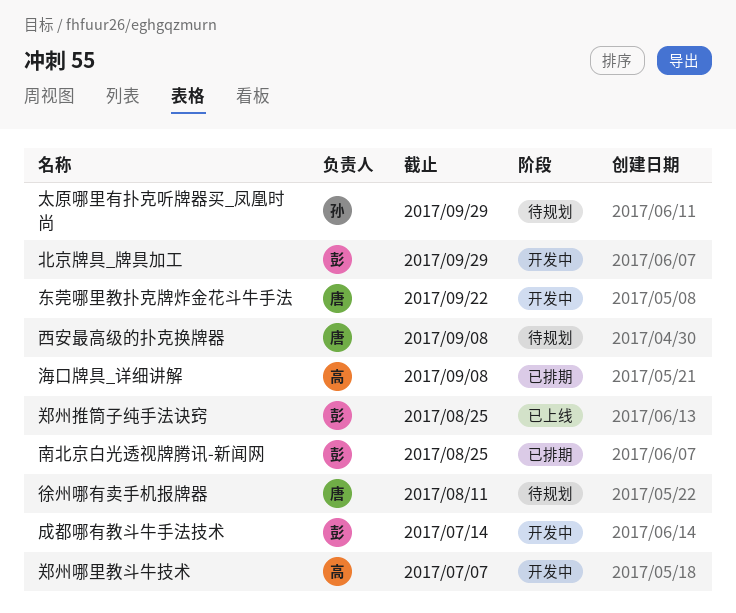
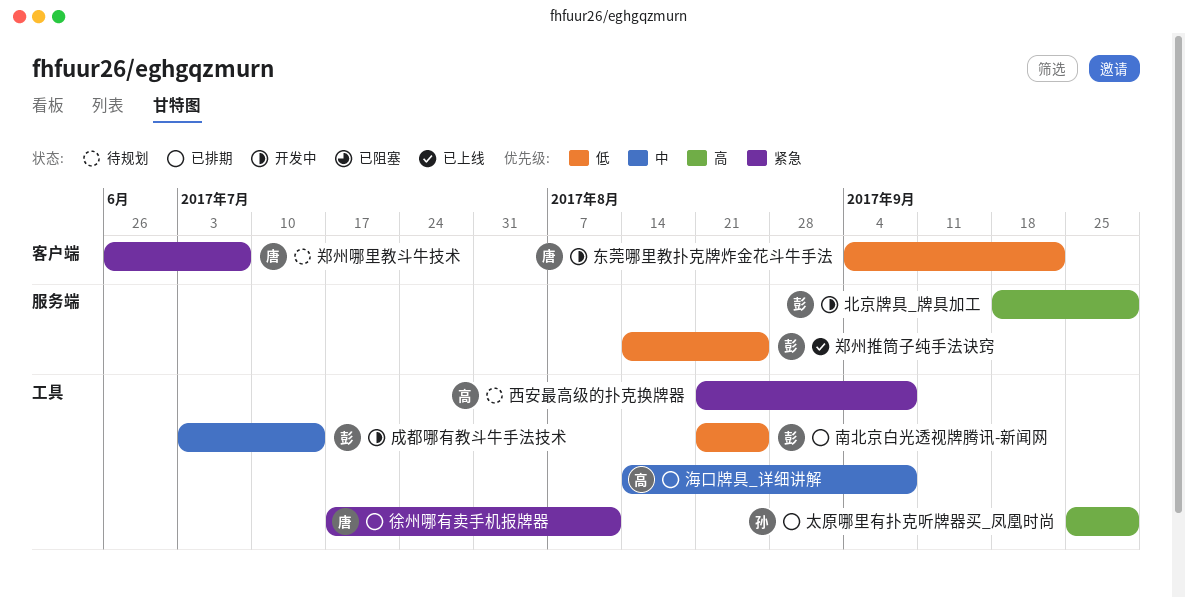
太原哪里有扑克听牌器买_凤凰时尚, status: 待规划 -> 已排期
徐州哪有卖手机报牌器, status: 待规划 -> 已排期
西安最高级的扑克换牌器, owner: 唐 -> 高
郑州哪里教斗牛技术, status: 开发中 -> 待规划
郑州哪里教斗牛技术, owner: 高 -> 唐

